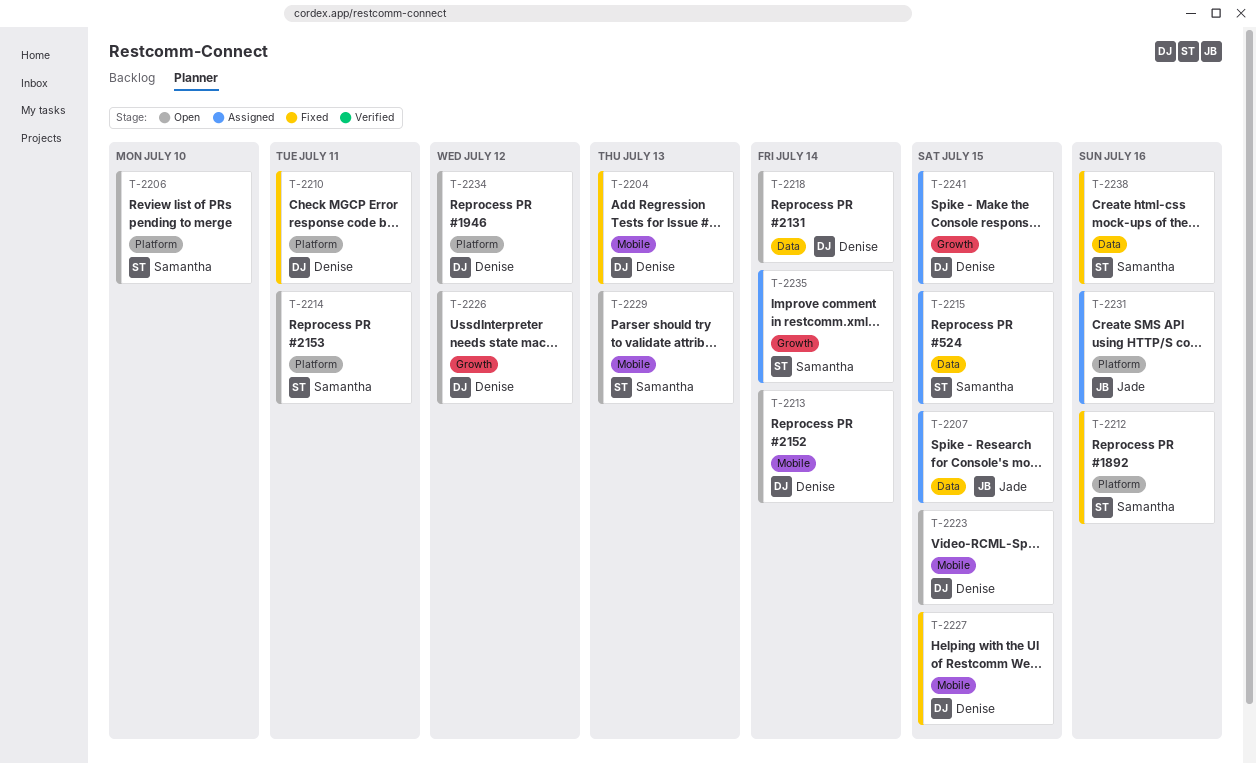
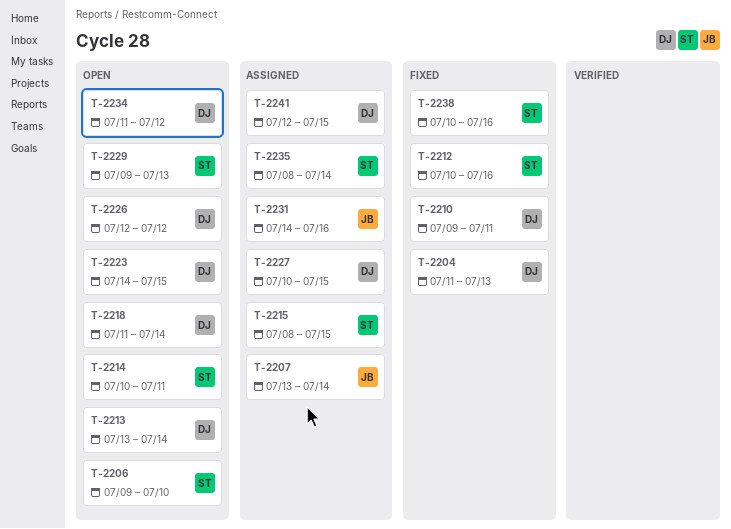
T-2207, due: Jul 15 -> Jul 14
T-2227, status: Fixed -> Assigned

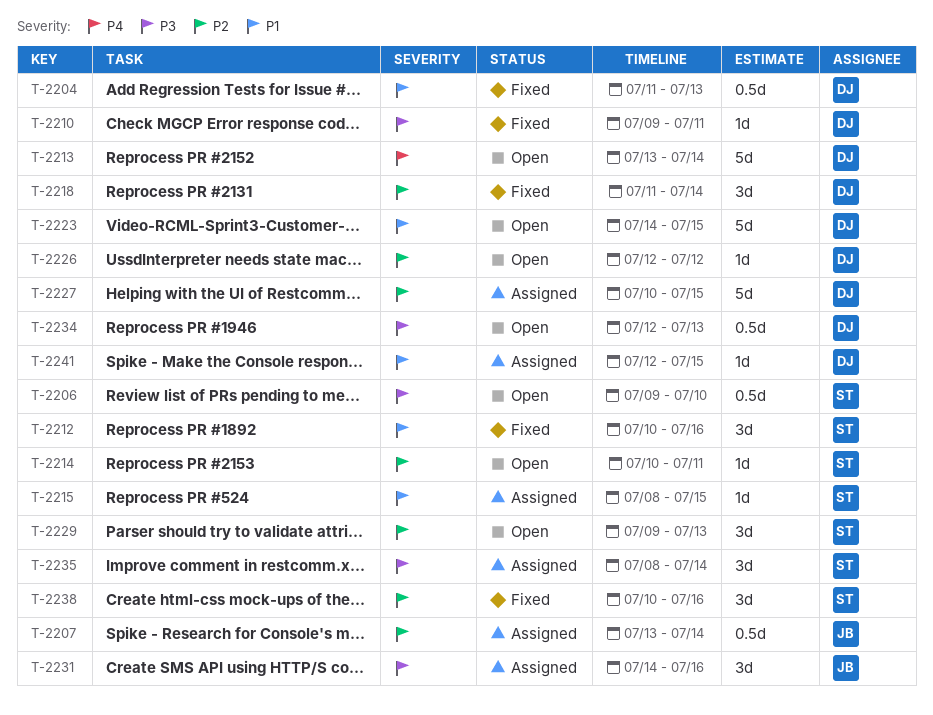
T-2218, status: Open -> Fixed
T-2234, start: Jul 11 -> Jul 12
T-2234, due: Jul 12 -> Jul 13

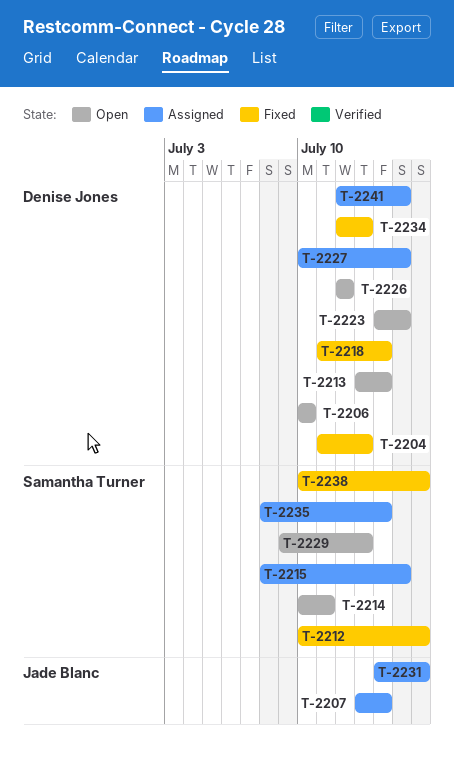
T-2206, owner: Samantha Turner -> Denise Jones
T-2206, start: Jul 9 -> Jul 10
T-2210: present -> none
T-2234, status: Open -> Fixed

